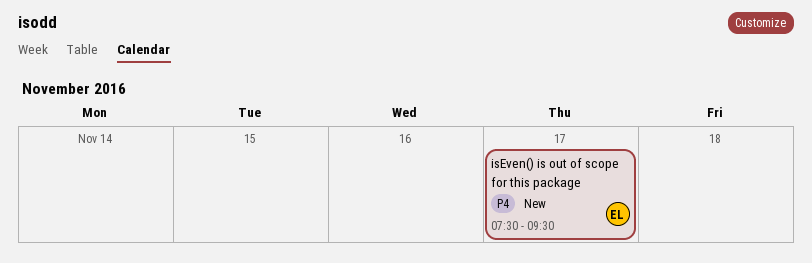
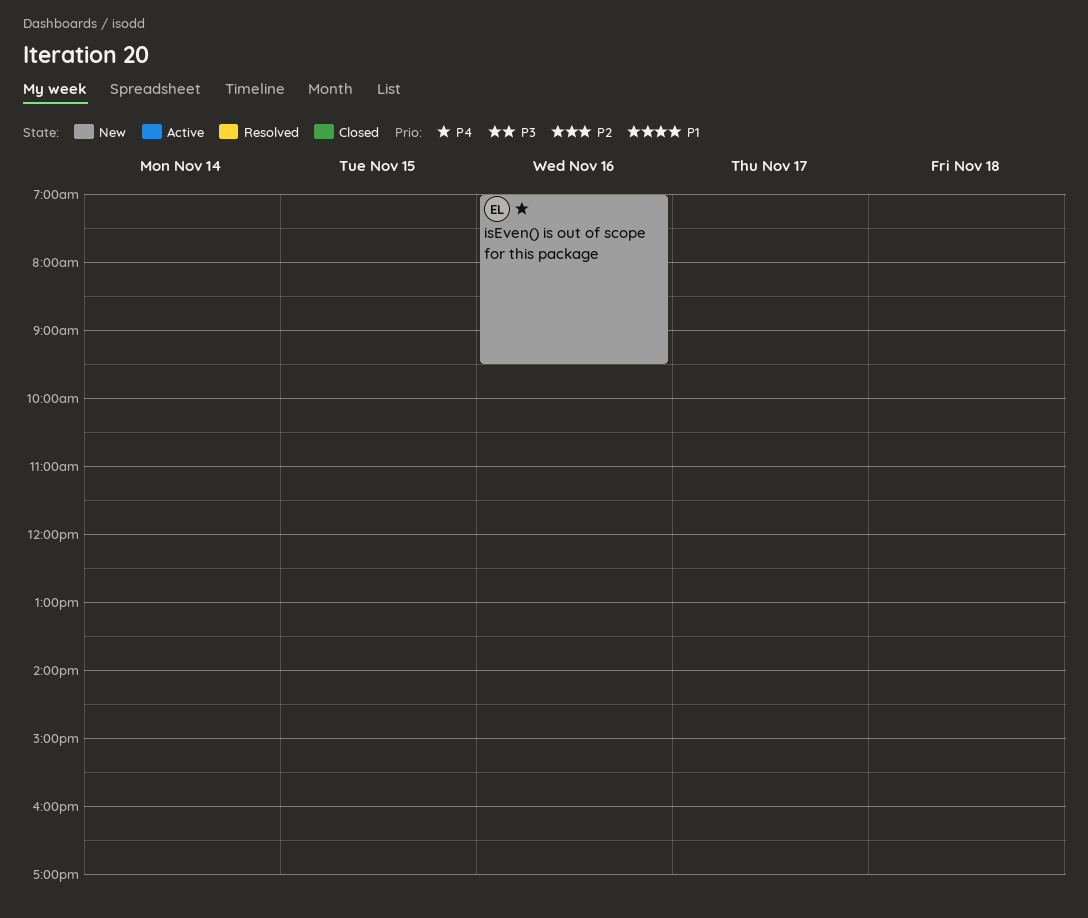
isEven() is out of scope for this package, day: Nov 17 -> Nov 16
isEven() is out of scope for this package, begins: 07:30 -> 07:00

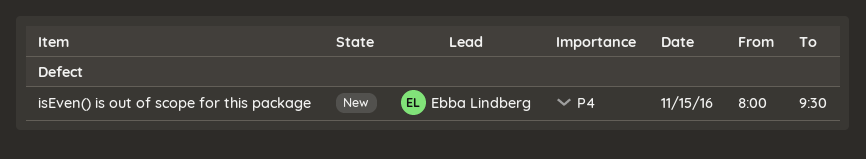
isEven() is out of scope for this package, day: Nov 16 -> Nov 15
isEven() is out of scope for this package, begins: 07:00 -> 08:00

